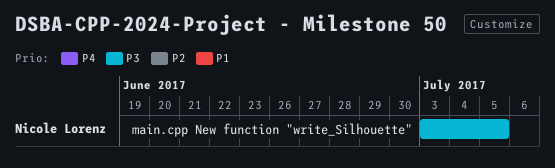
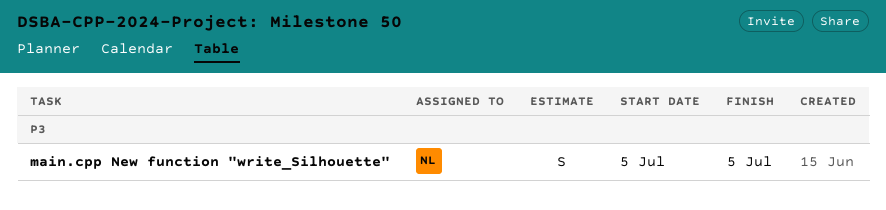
main.cpp New function "write_Silhouette", start: Jul 3 -> Jul 5

